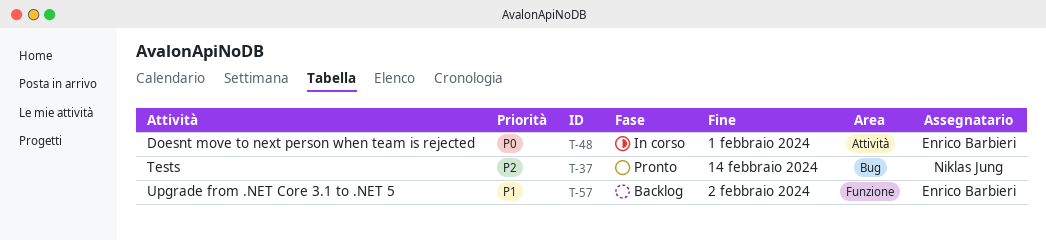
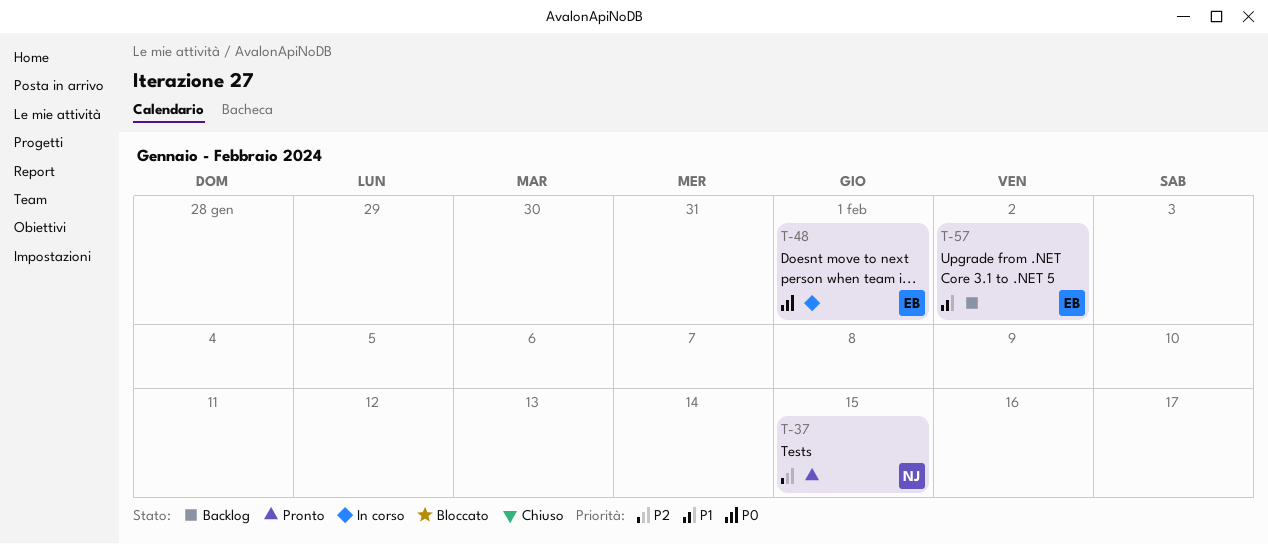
T-37, due: Feb 14 -> Feb 15

